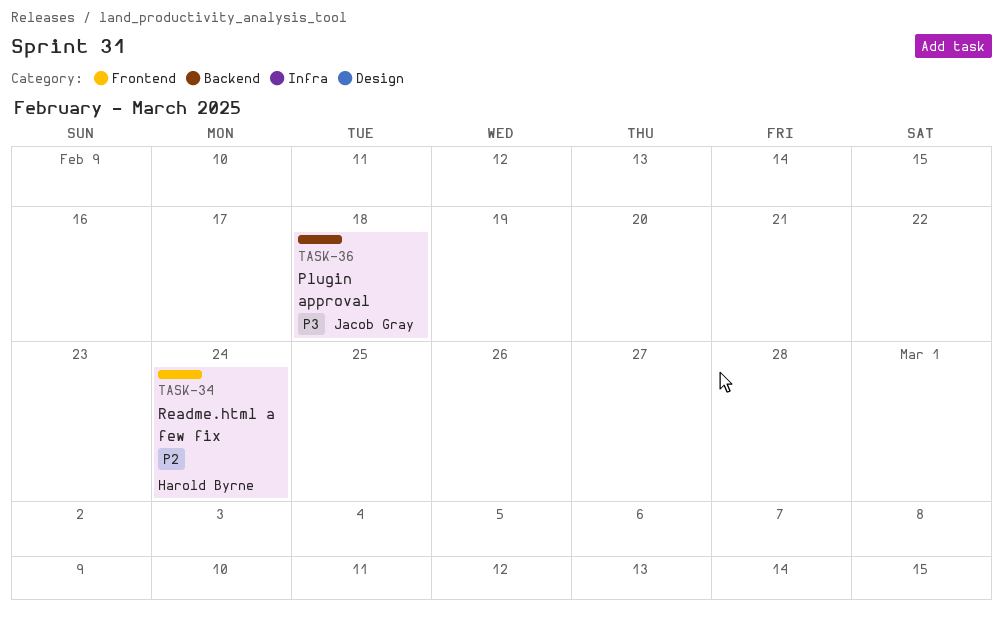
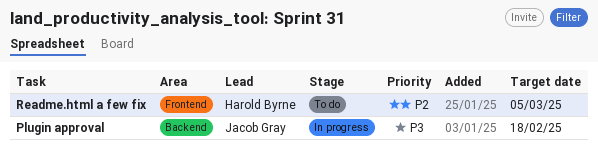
Readme.html a few fix, due: Feb 24 -> Mar 5

